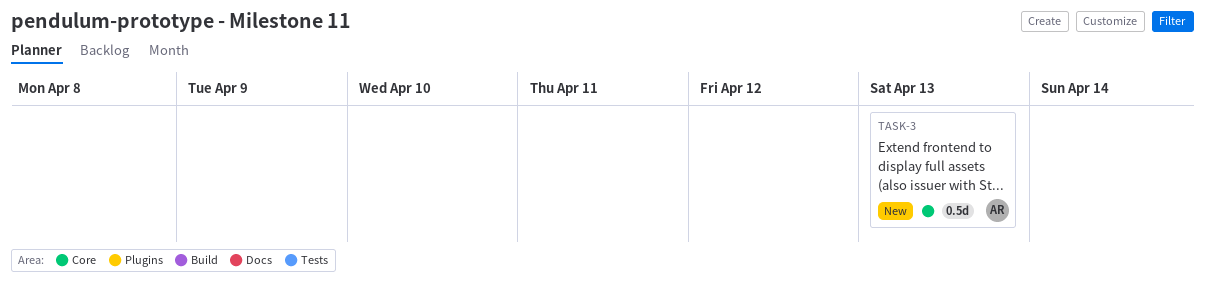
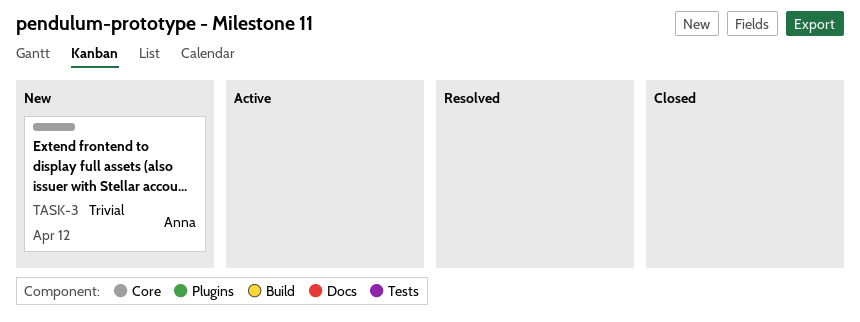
TASK-3, due: Apr 13 -> Apr 12

